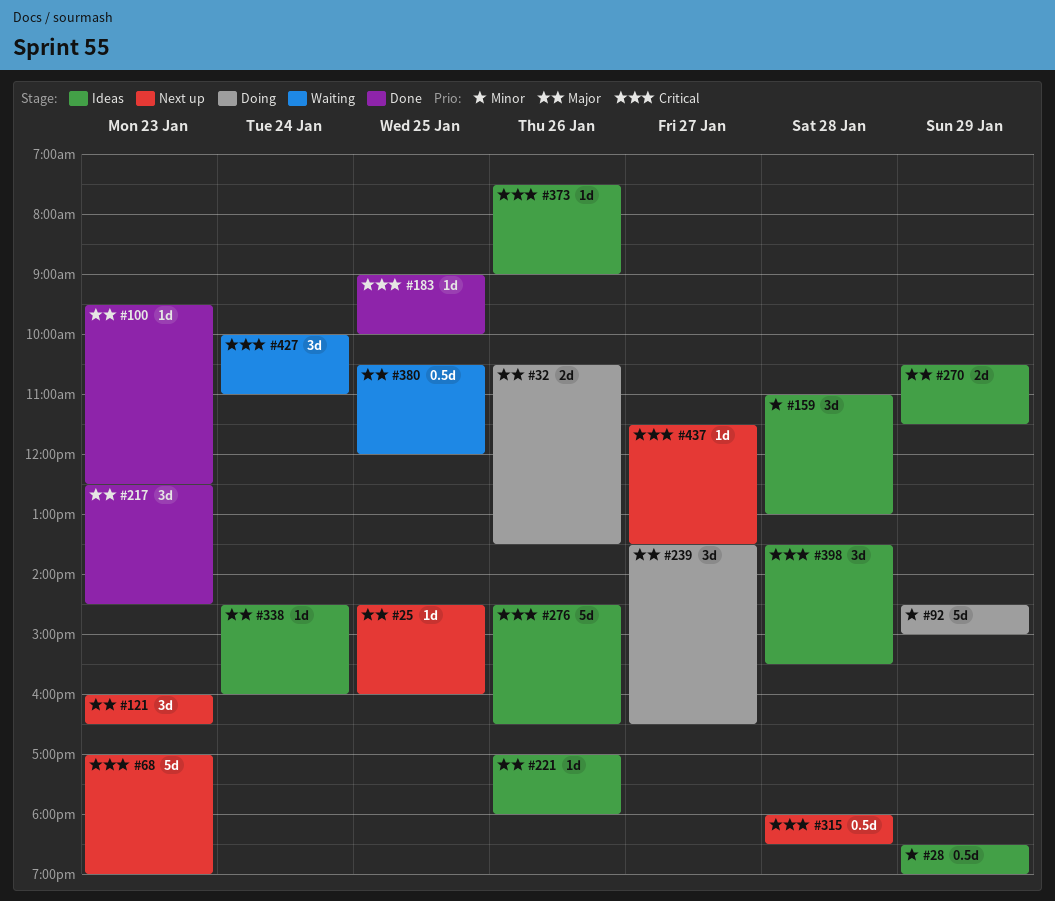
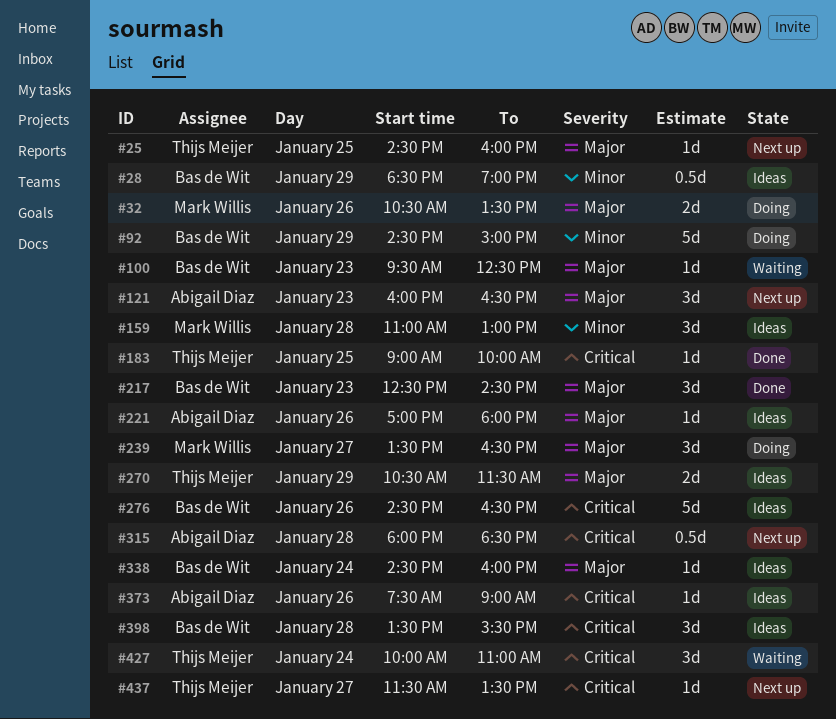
#68: present -> none
#100, status: Done -> Waiting
#380: present -> none

